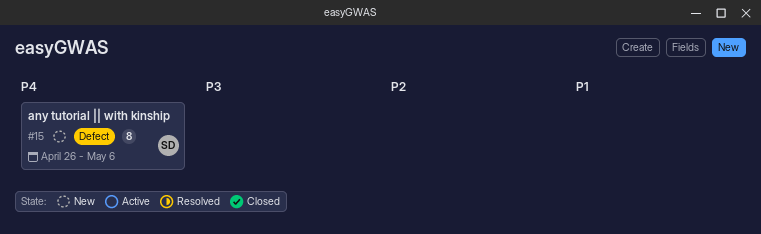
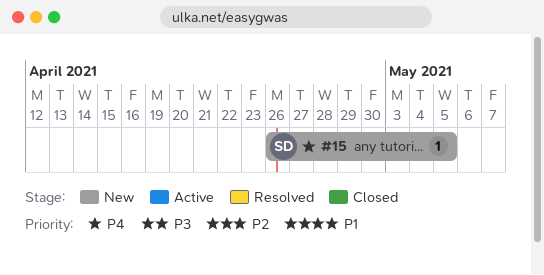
#15, estimate: 8 -> 1
#15, due: May 6 -> May 5

